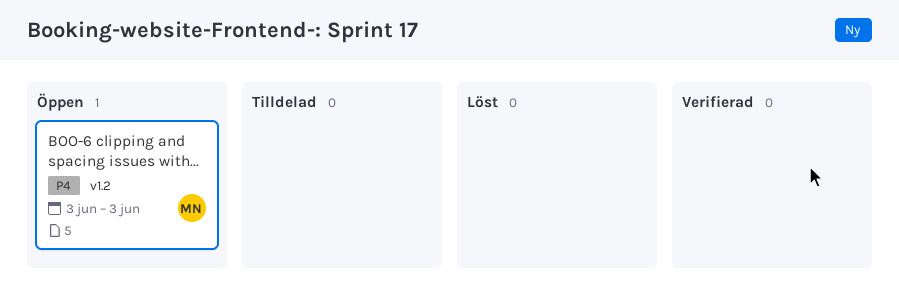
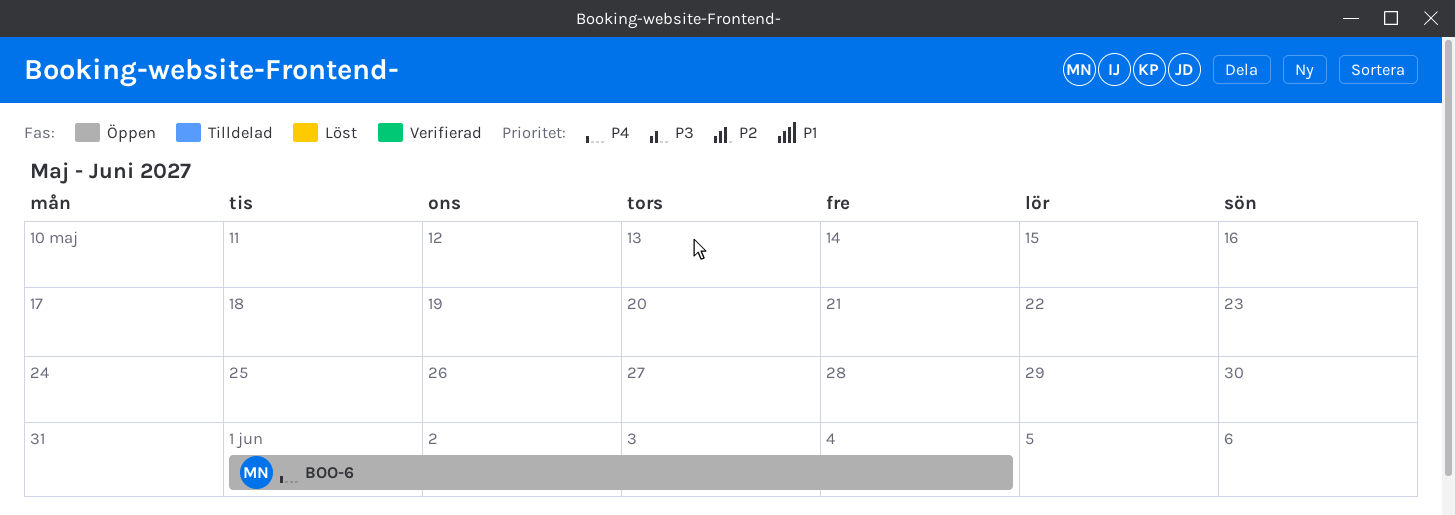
BOO-6, start: Jun 3 -> Jun 1
BOO-6, due: Jun 3 -> Jun 4

